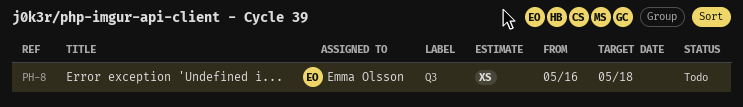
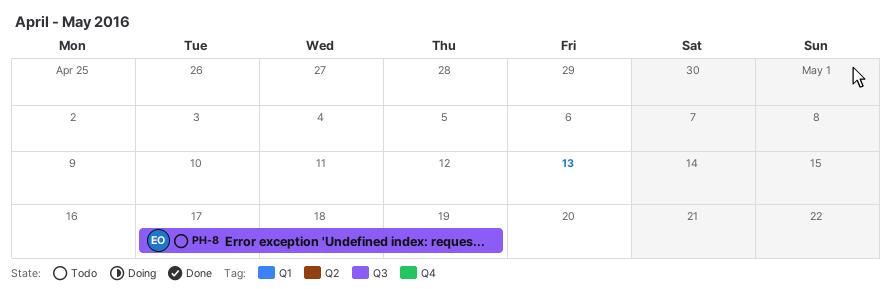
PH-8, start: May 16 -> May 17
PH-8, due: May 18 -> May 19

